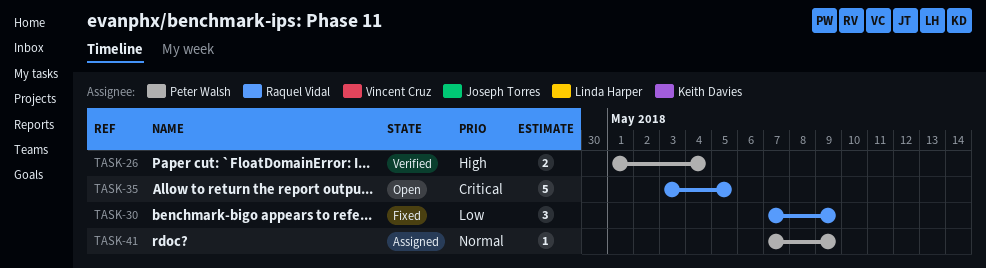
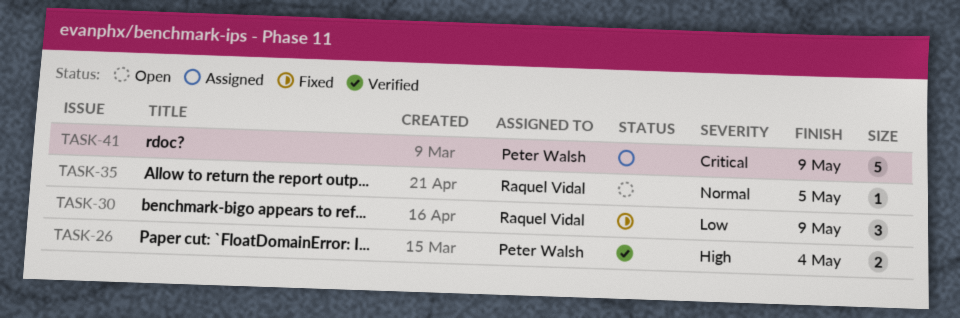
TASK-35, priority: Critical -> Normal
TASK-35, estimate: 5 -> 1
TASK-41, priority: Normal -> Critical
TASK-41, estimate: 1 -> 5

